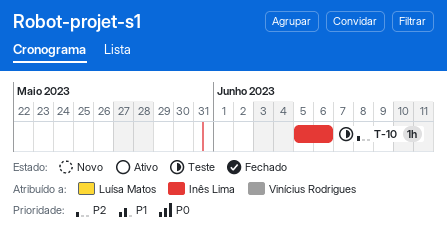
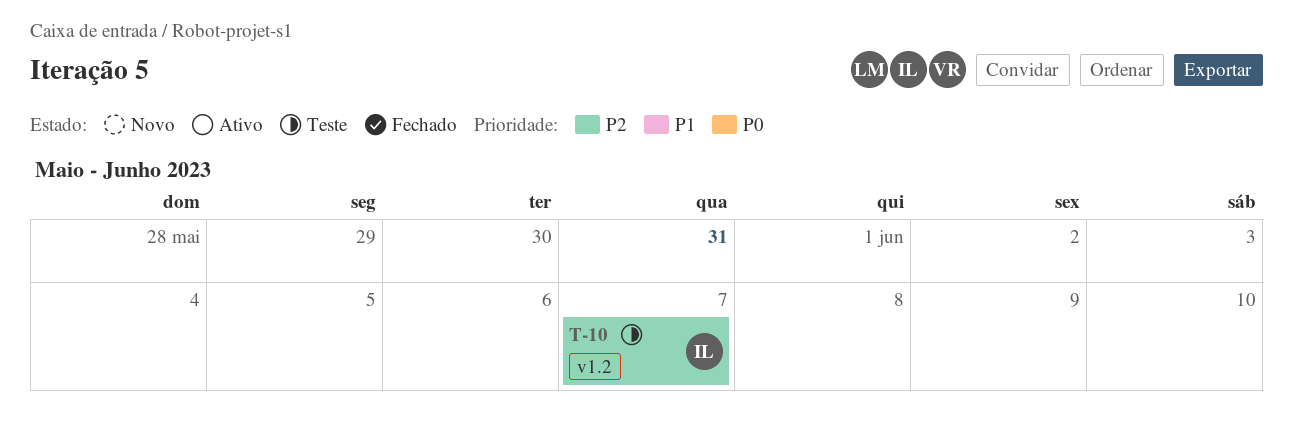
T-10, due: Jun 6 -> Jun 7

